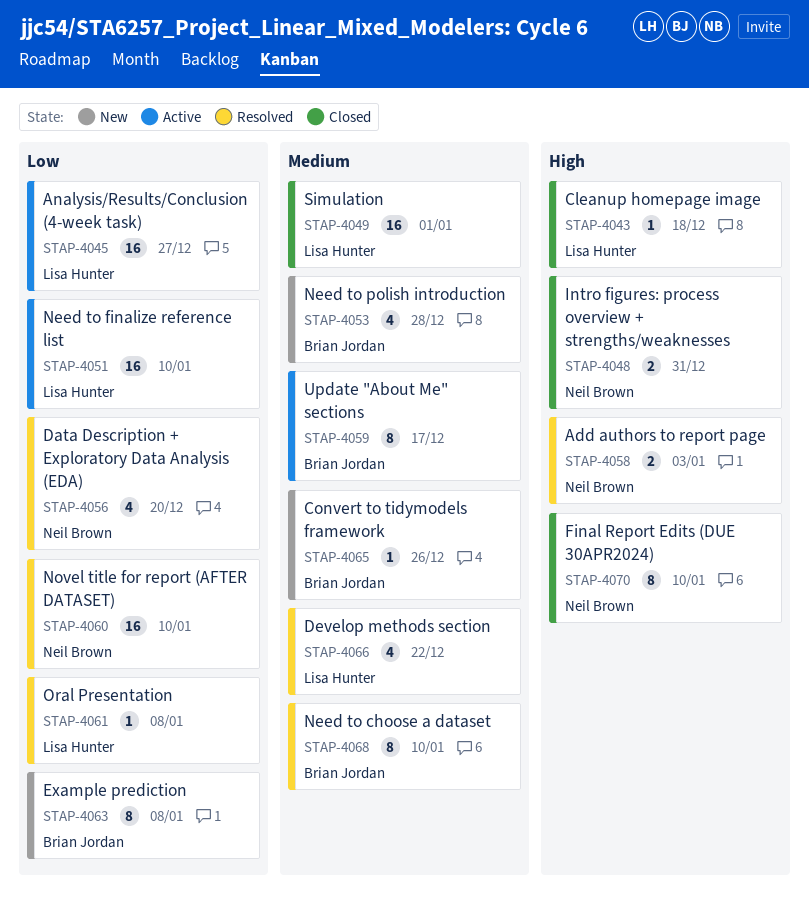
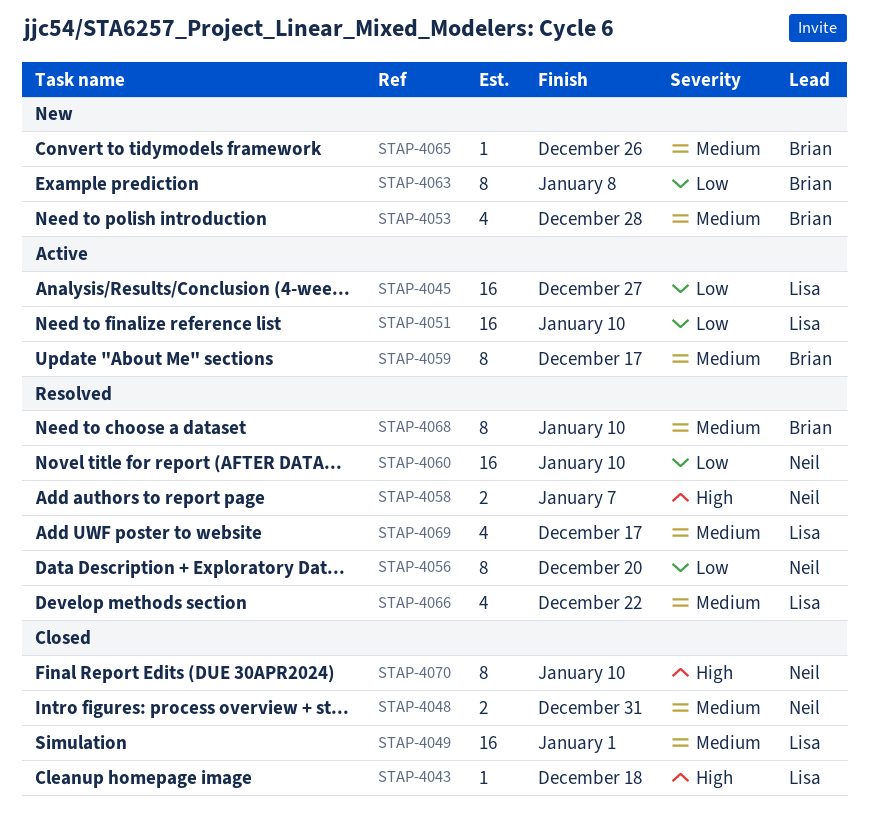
STAP-4048, priority: High -> Medium
STAP-4056, estimate: 4 -> 8
STAP-4058, due: Jan 3 -> Jan 7
STAP-4061: present -> none
STAP-4069: none -> present

